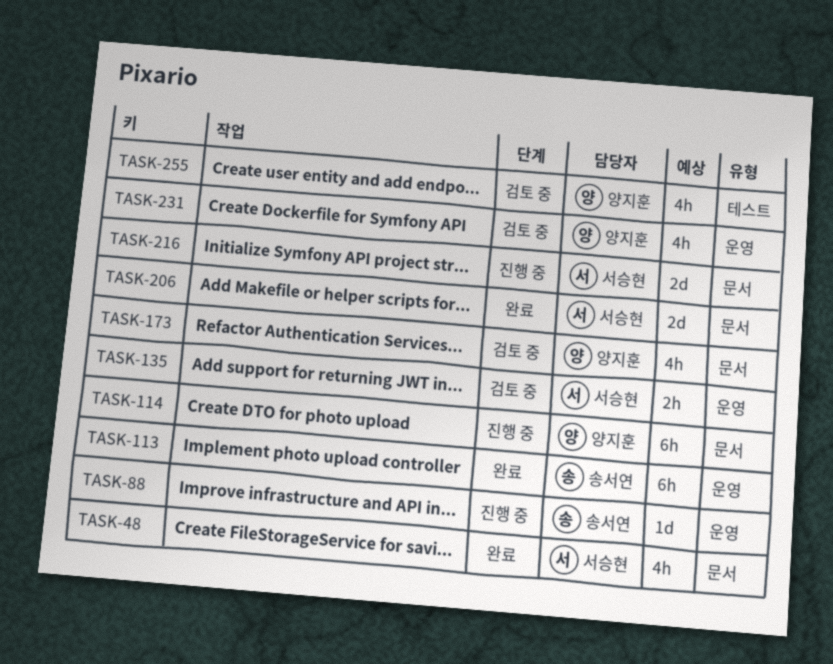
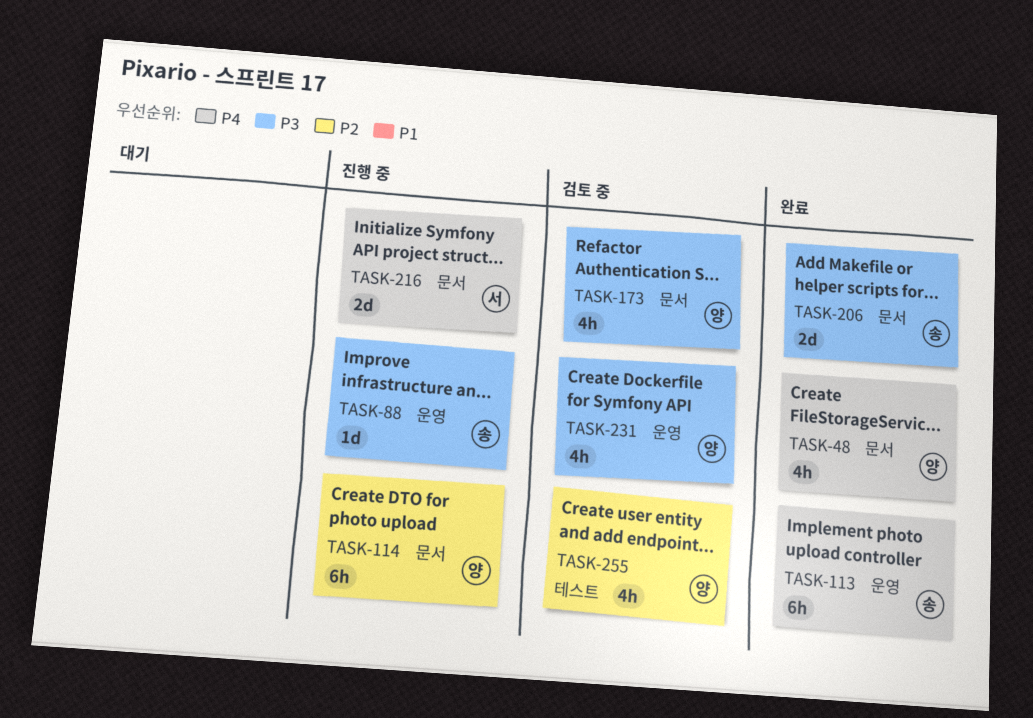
TASK-48, owner: 서승현 -> 양지훈
TASK-135: present -> none
TASK-206, owner: 서승현 -> 송서연

